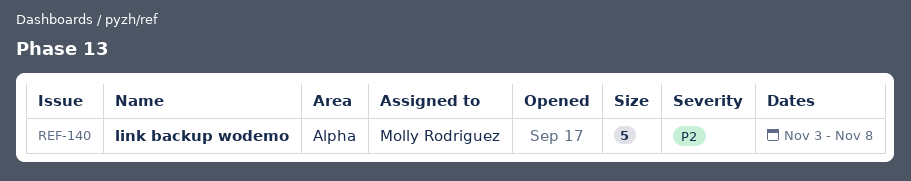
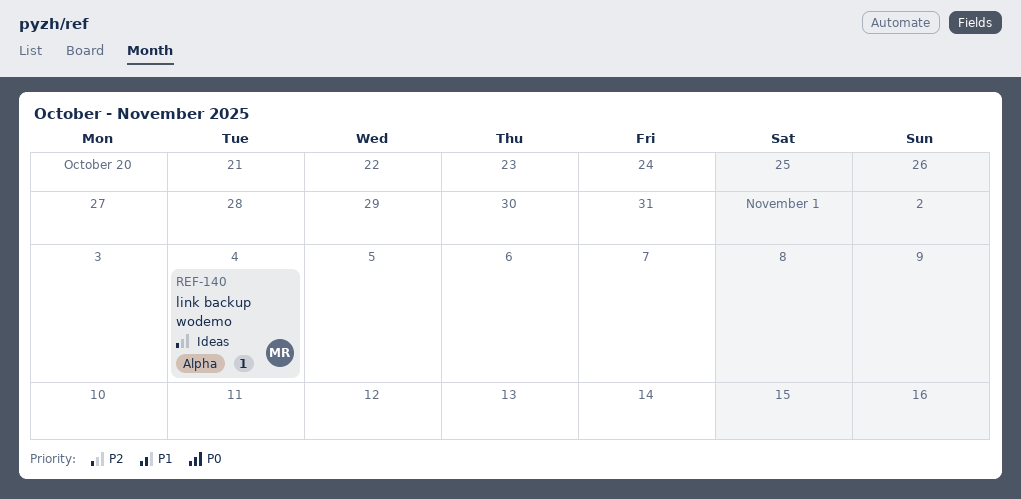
REF-140, estimate: 5 -> 1
REF-140, due: Nov 8 -> Nov 4

